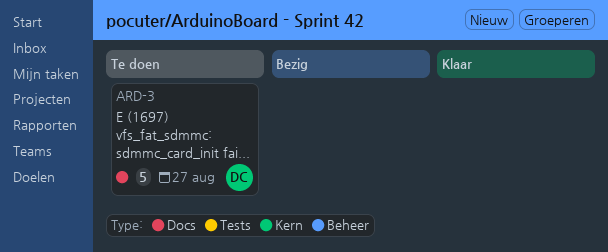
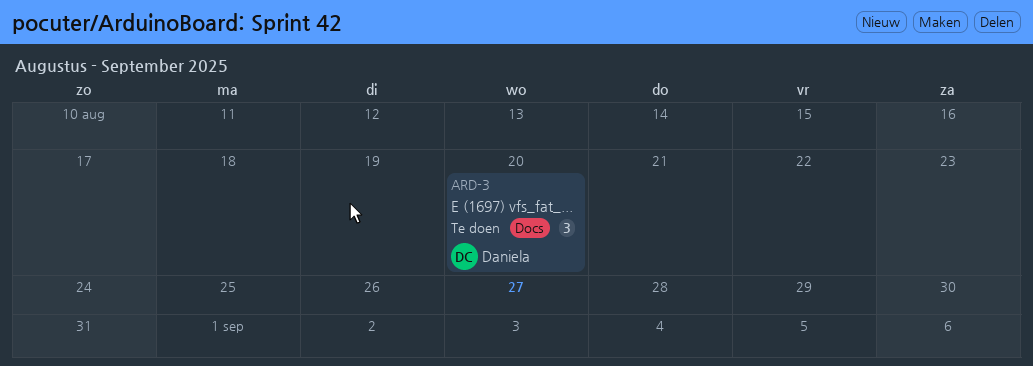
ARD-3, estimate: 5 -> 3
ARD-3, due: Aug 27 -> Aug 20

